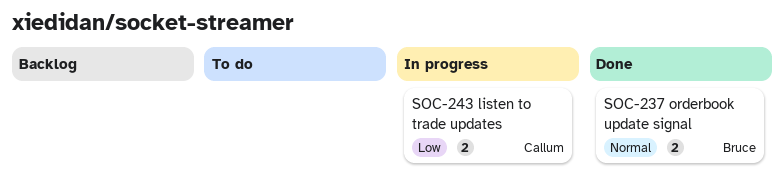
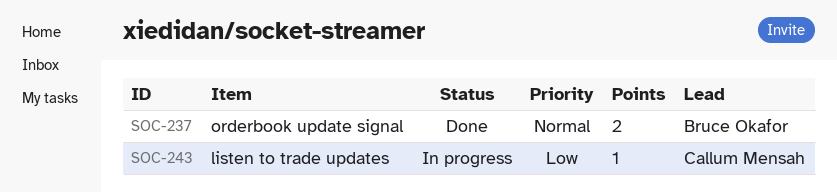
SOC-243, estimate: 2 -> 1

